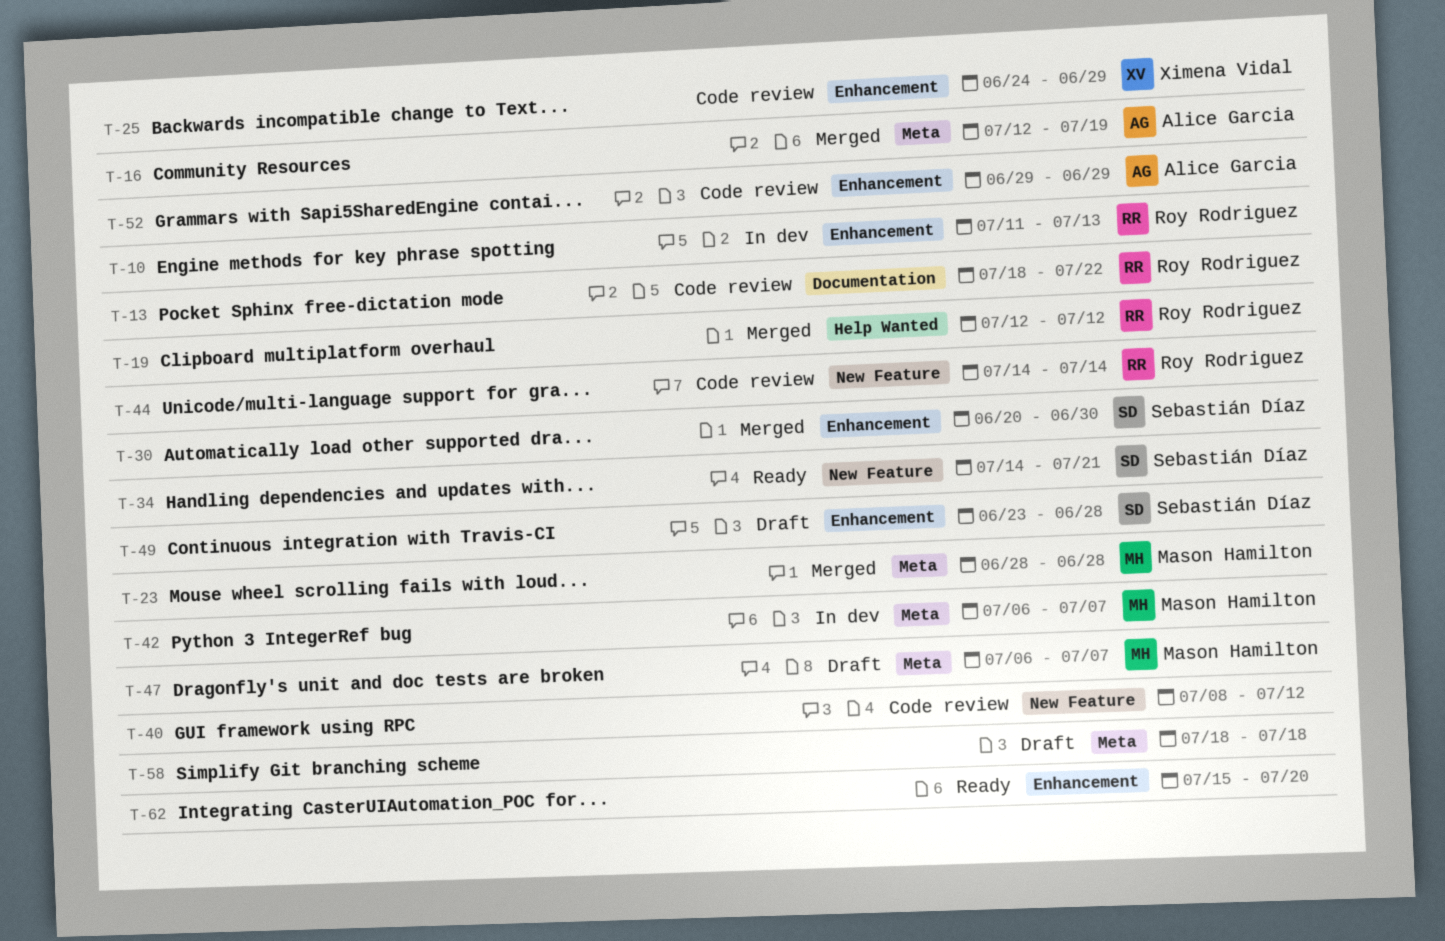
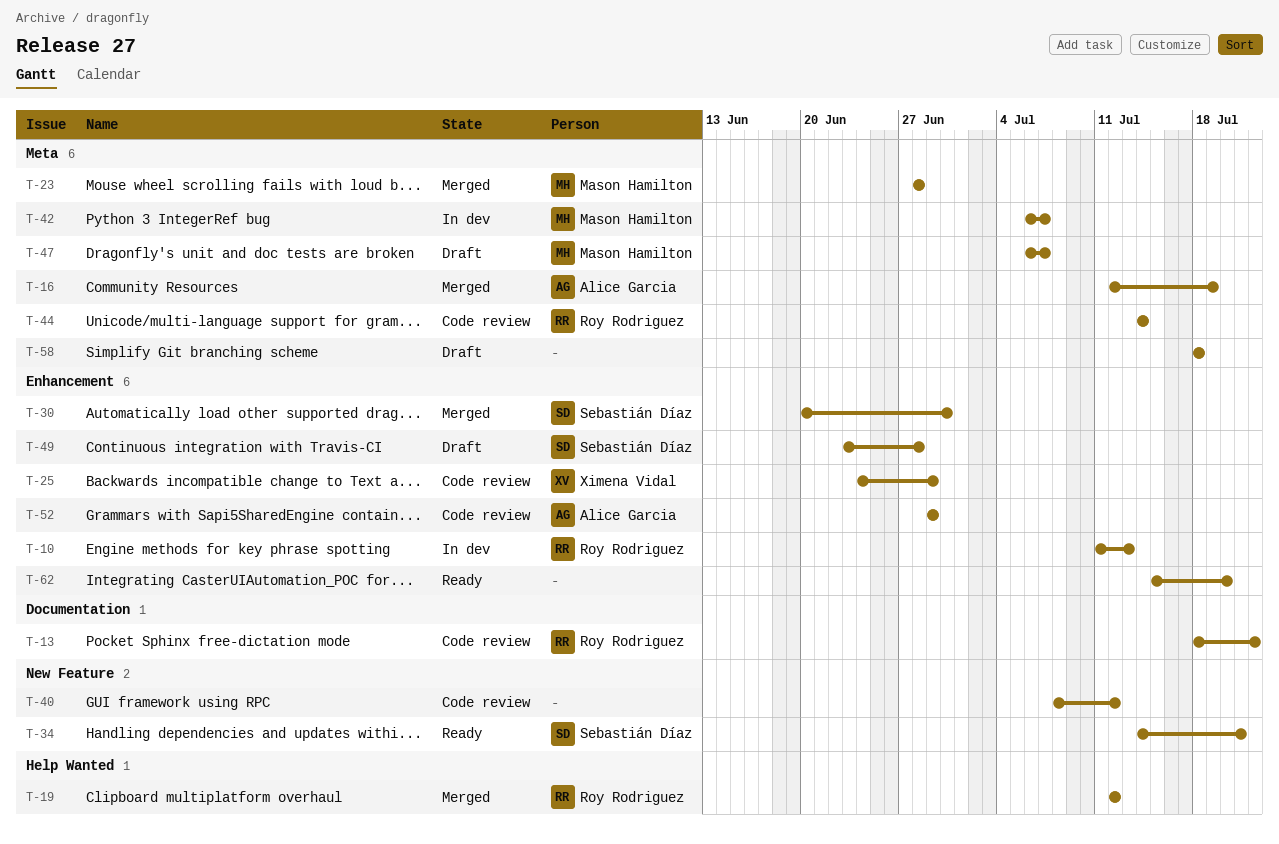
T-44, label: New Feature -> Meta

